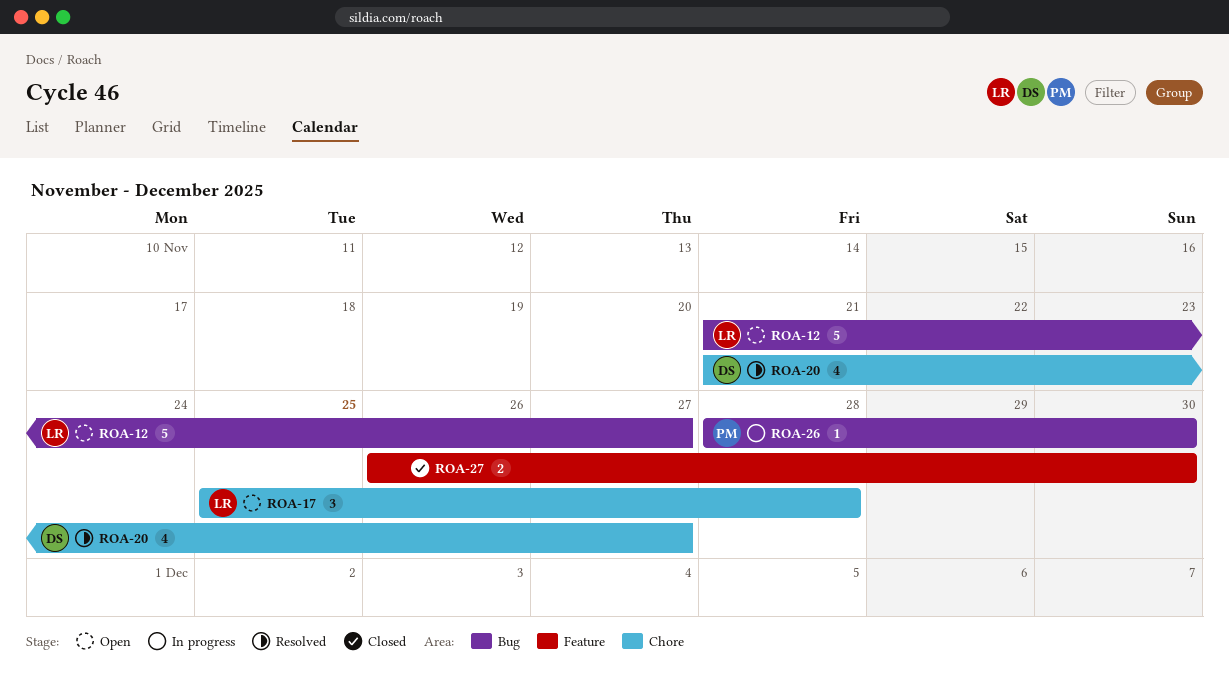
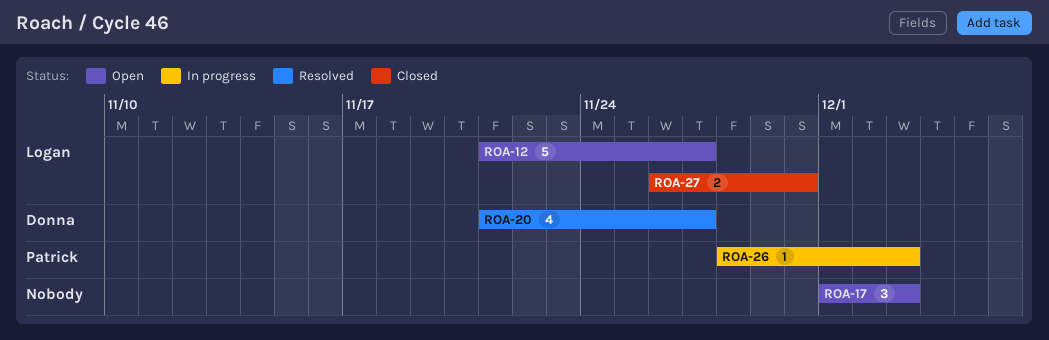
ROA-17, owner: Logan -> none
ROA-17, start: Nov 25 -> Dec 1
ROA-17, due: Nov 28 -> Dec 3
ROA-26, due: Nov 30 -> Dec 3
ROA-27, owner: none -> Logan

